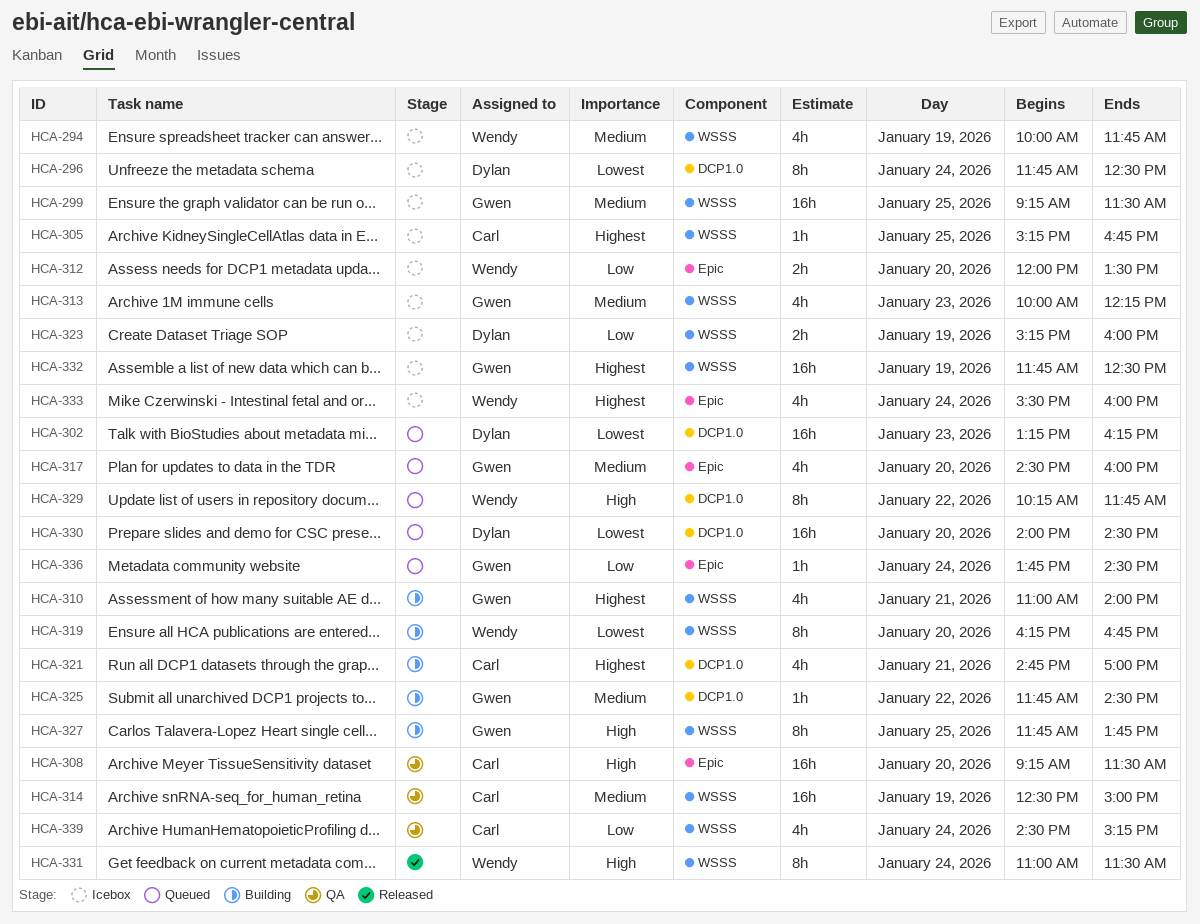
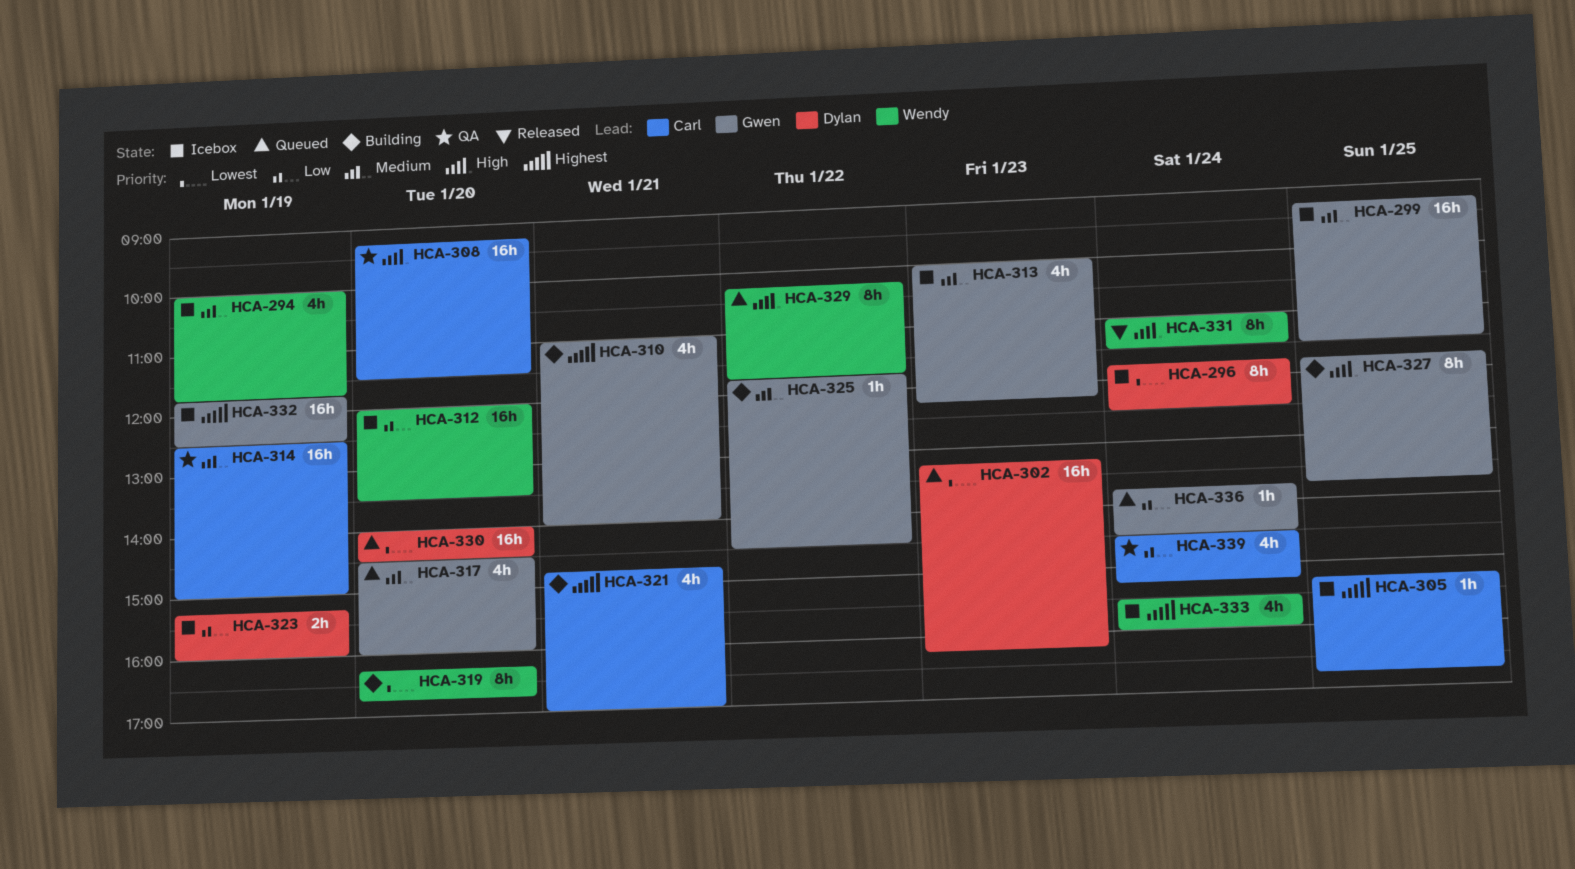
HCA-312, estimate: 2h -> 16h

